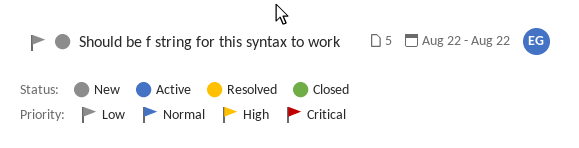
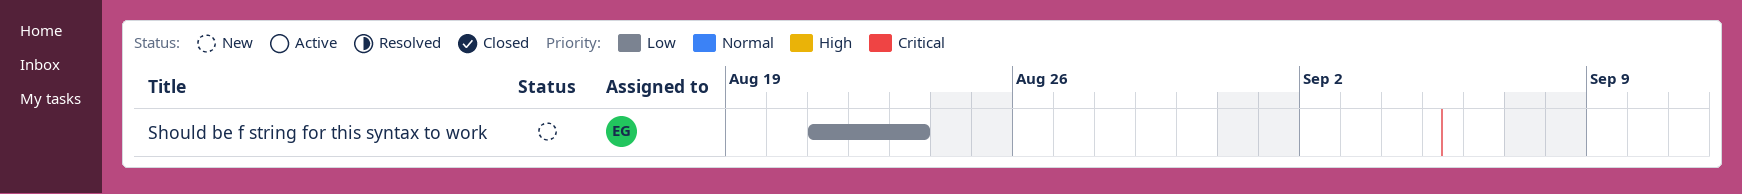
Should be f string for this syntax to work, start: Aug 22 -> Aug 21
Should be f string for this syntax to work, due: Aug 22 -> Aug 23

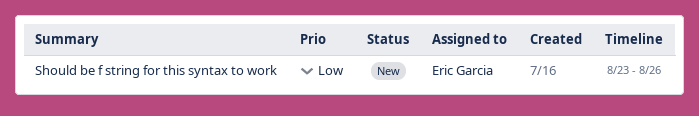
Should be f string for this syntax to work, start: Aug 21 -> Aug 23
Should be f string for this syntax to work, due: Aug 23 -> Aug 26

